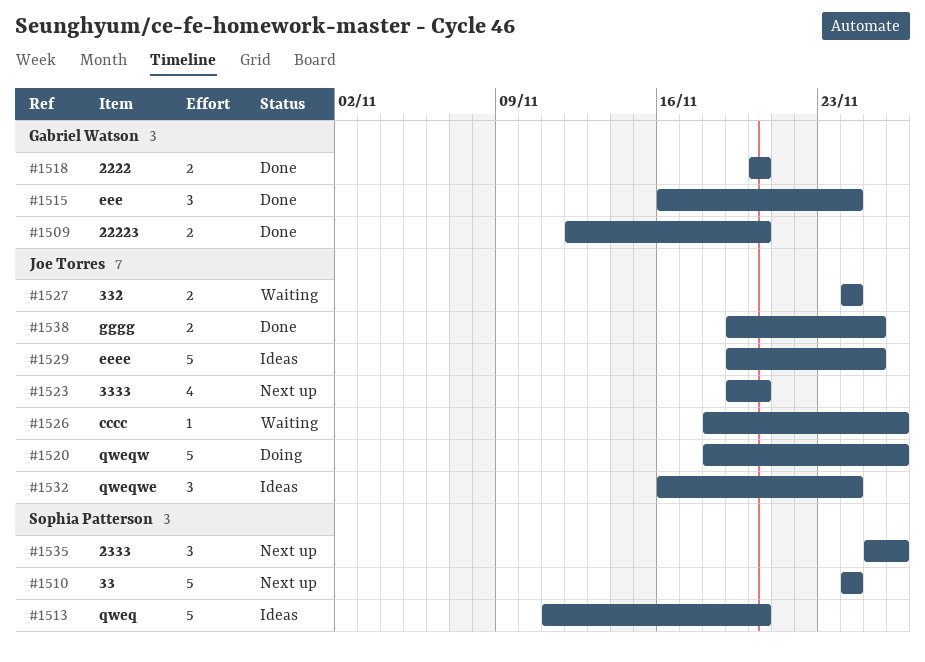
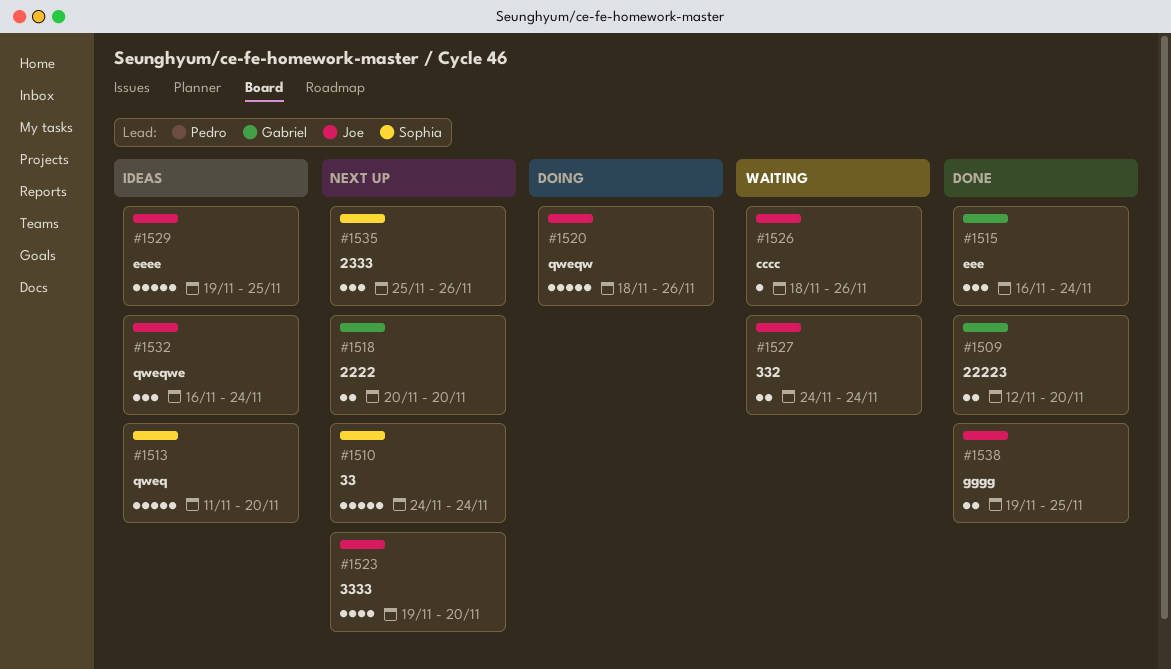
#1518, status: Done -> Next up

